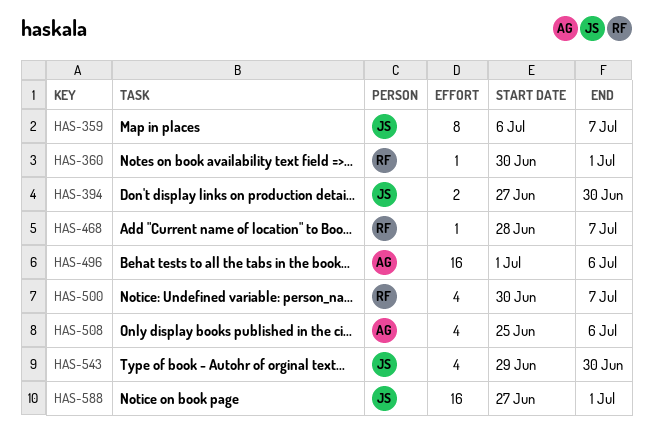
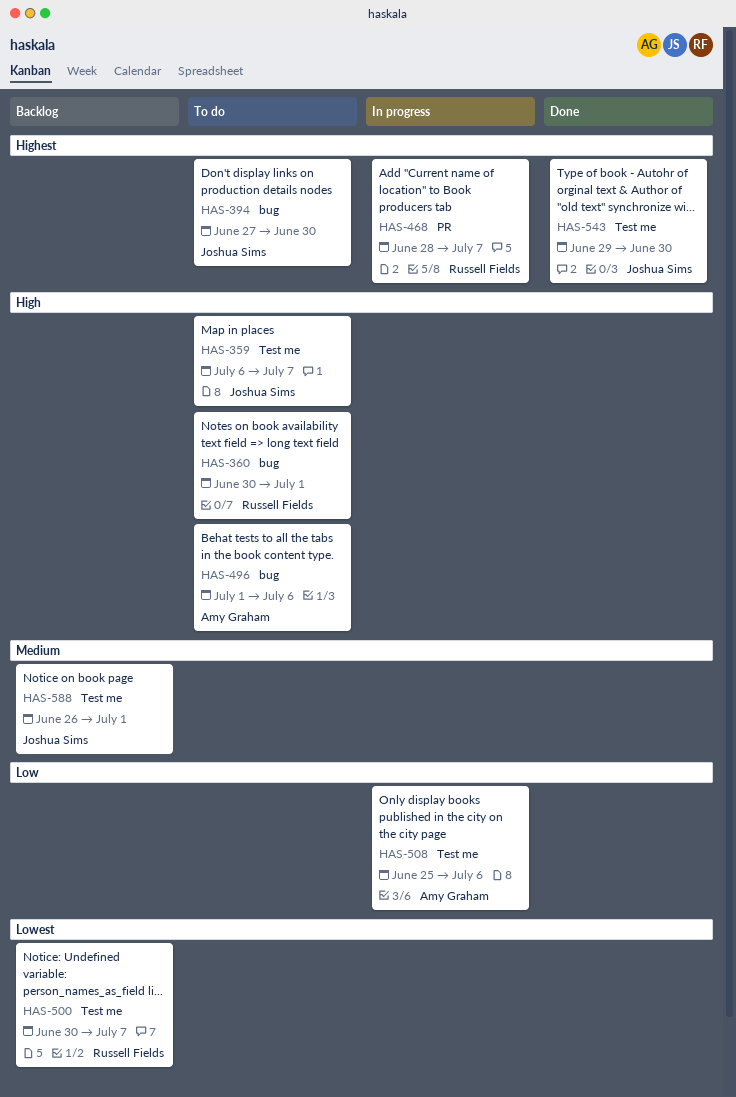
HAS-588, start: Jun 27 -> Jun 26

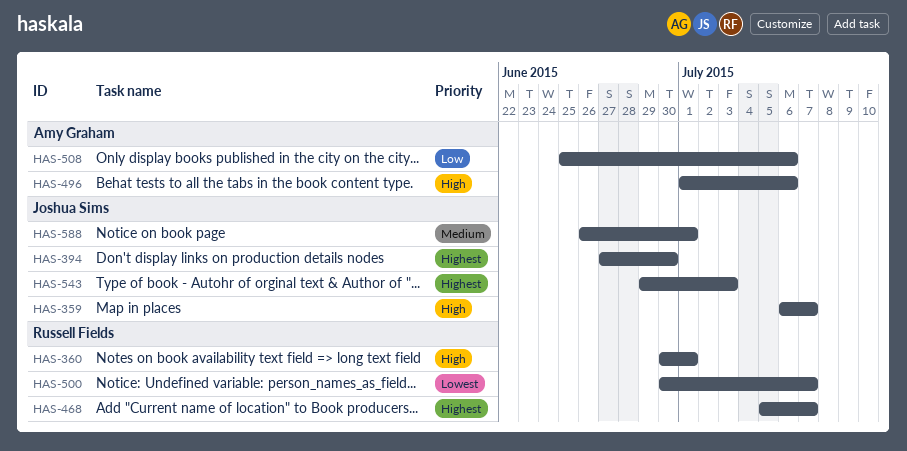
HAS-468, start: Jun 28 -> Jul 5
HAS-543, due: Jun 30 -> Jul 3

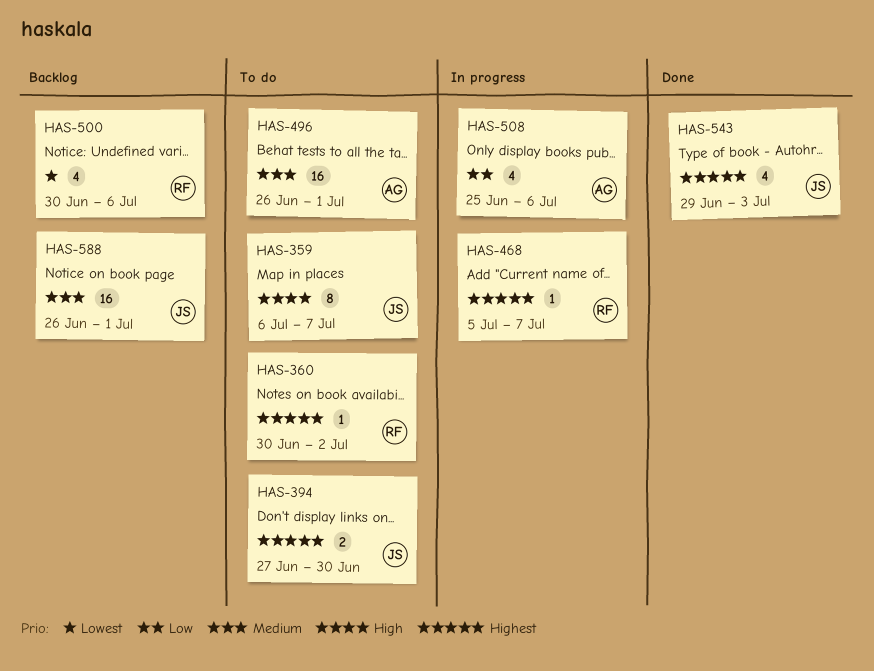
HAS-360, priority: High -> Highest
HAS-360, due: Jul 1 -> Jul 2
HAS-496, priority: High -> Medium
HAS-496, start: Jul 1 -> Jun 26
HAS-496, due: Jul 6 -> Jul 1
HAS-500, due: Jul 7 -> Jul 6

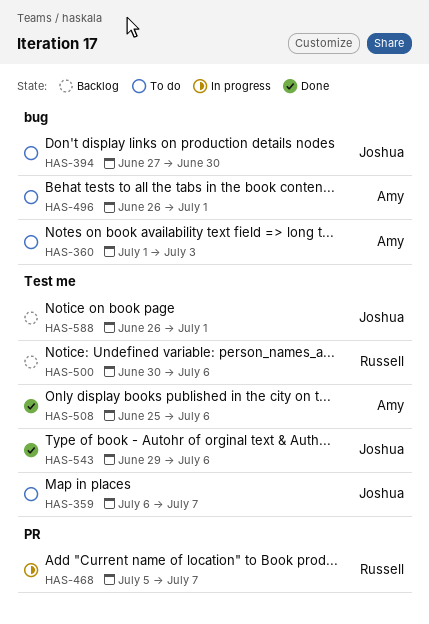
HAS-360, owner: Russell -> Amy
HAS-360, start: Jun 30 -> Jul 1
HAS-360, due: Jul 2 -> Jul 3
HAS-508, status: In progress -> Done
HAS-543, due: Jul 3 -> Jul 6

